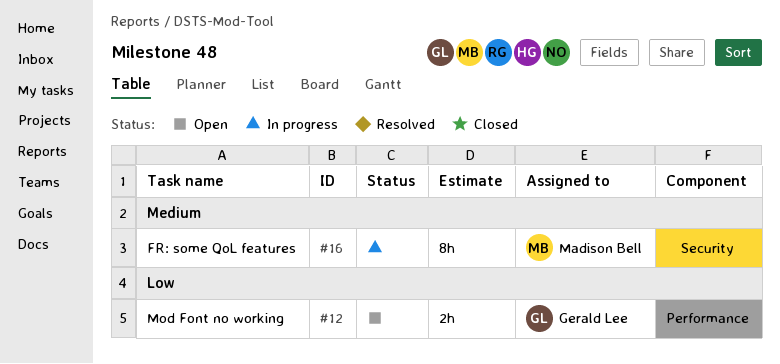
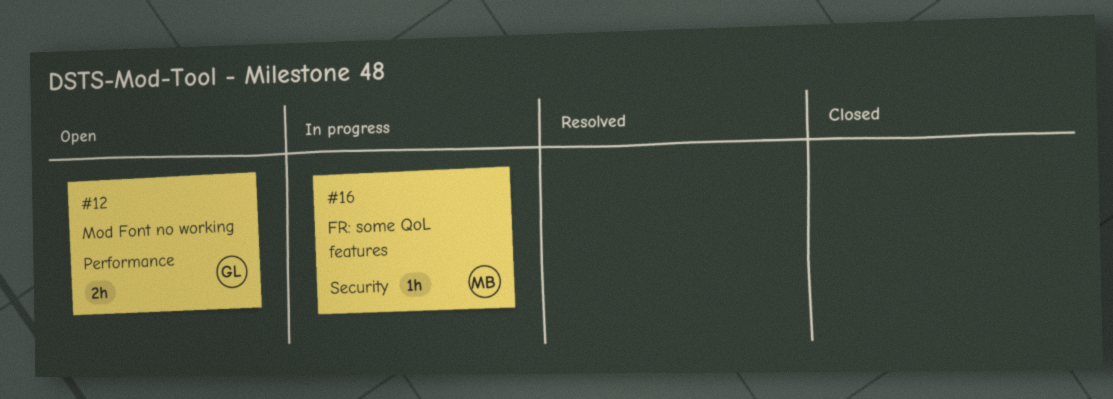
#16, estimate: 8h -> 1h

